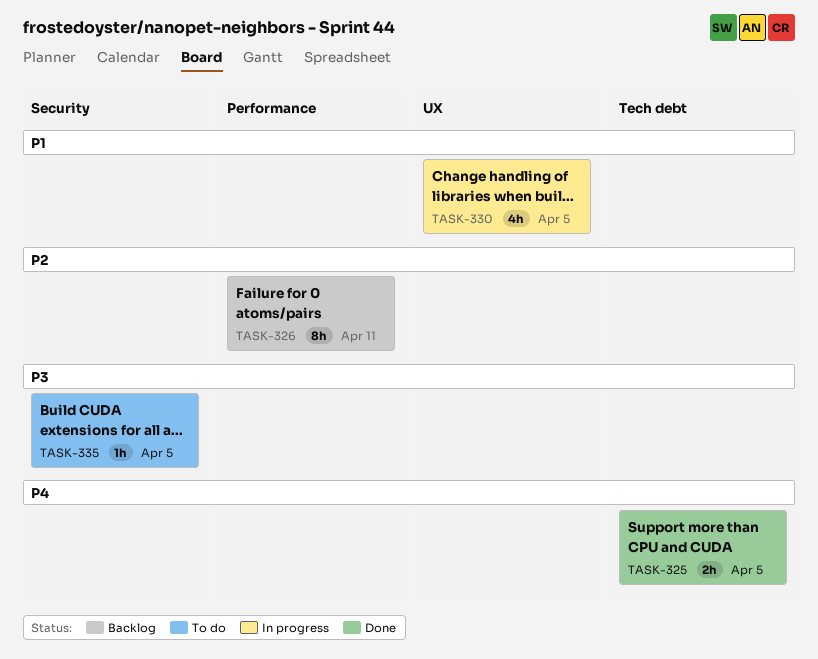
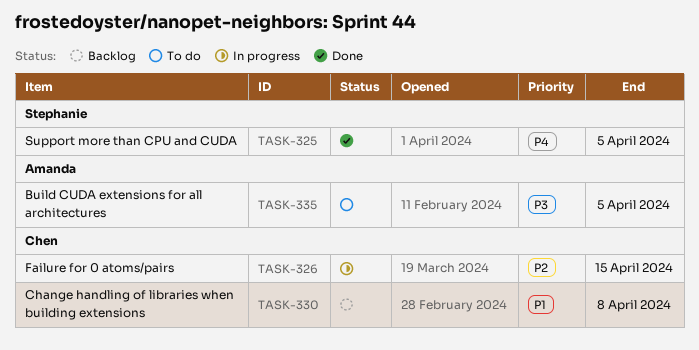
TASK-326, status: Backlog -> In progress
TASK-326, due: Apr 11 -> Apr 15
TASK-330, status: In progress -> Backlog
TASK-330, due: Apr 5 -> Apr 8

